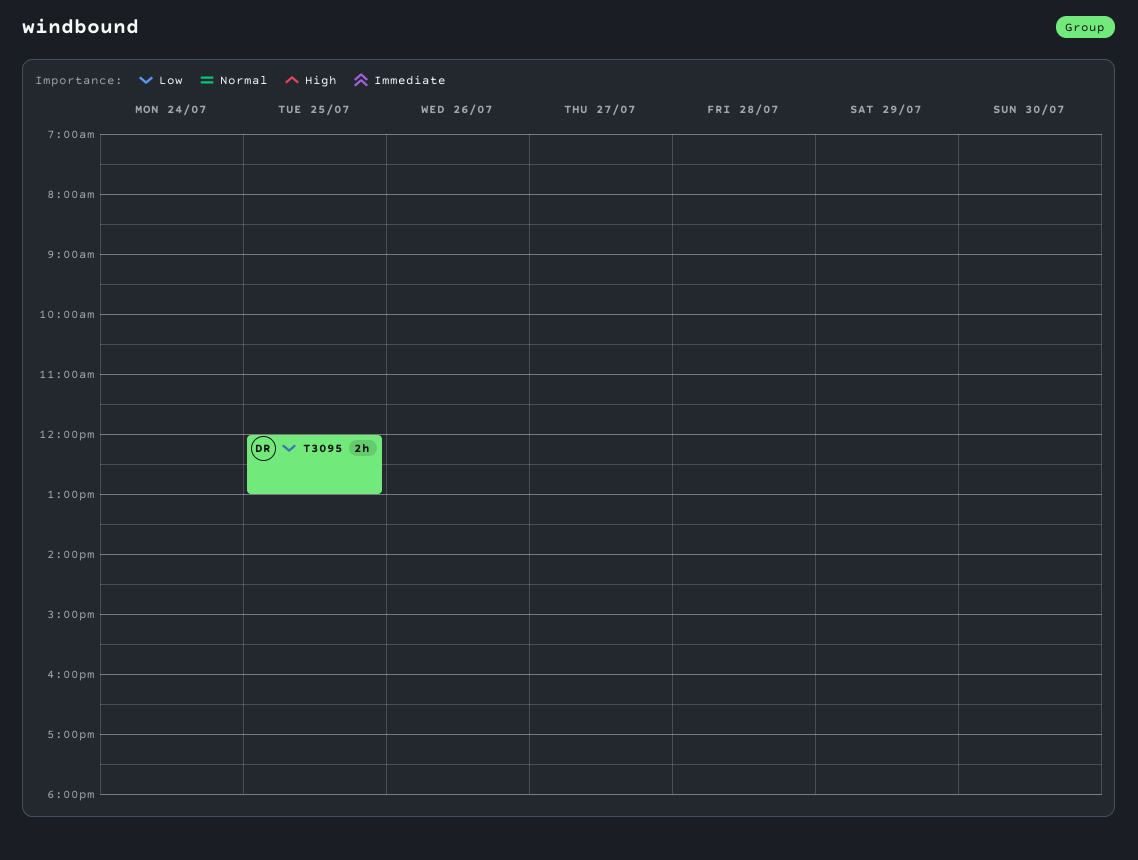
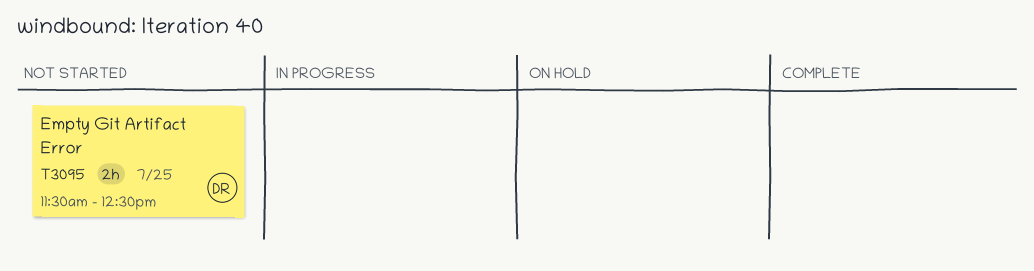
T3095, begins: 12:00 -> 11:30
T3095, ends: 13:00 -> 12:30

